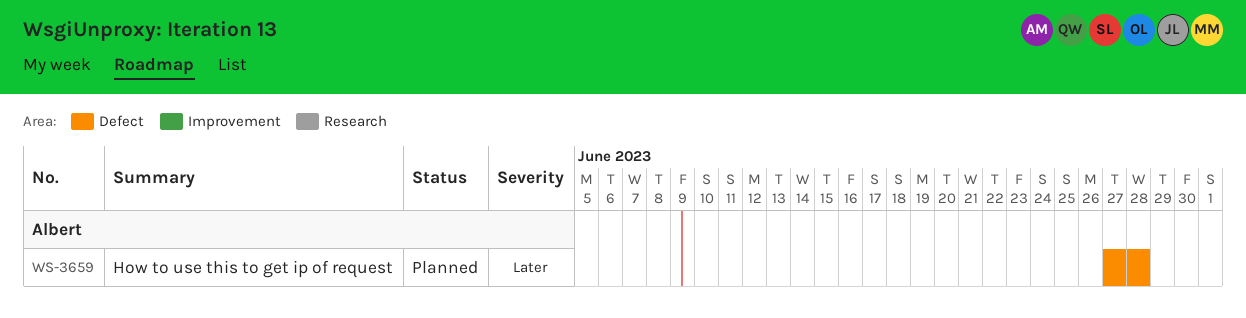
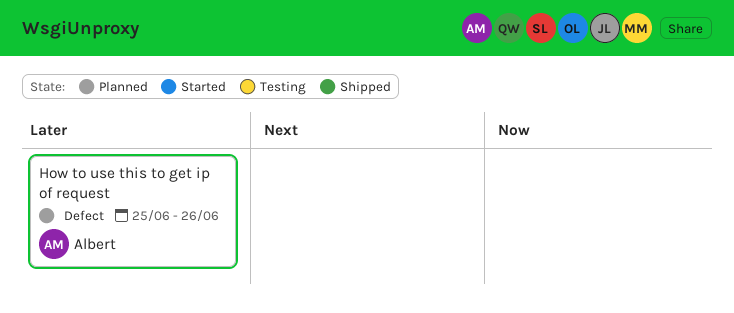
How to use this to get ip of request, start: Jun 27 -> Jun 25
How to use this to get ip of request, due: Jun 28 -> Jun 26

